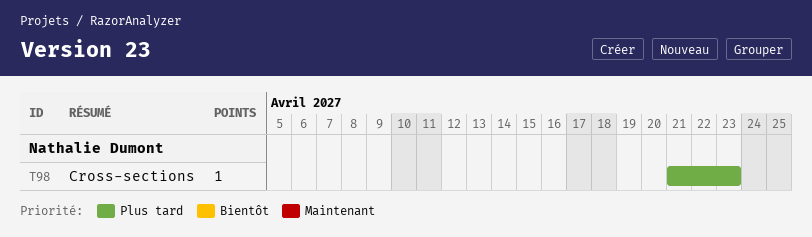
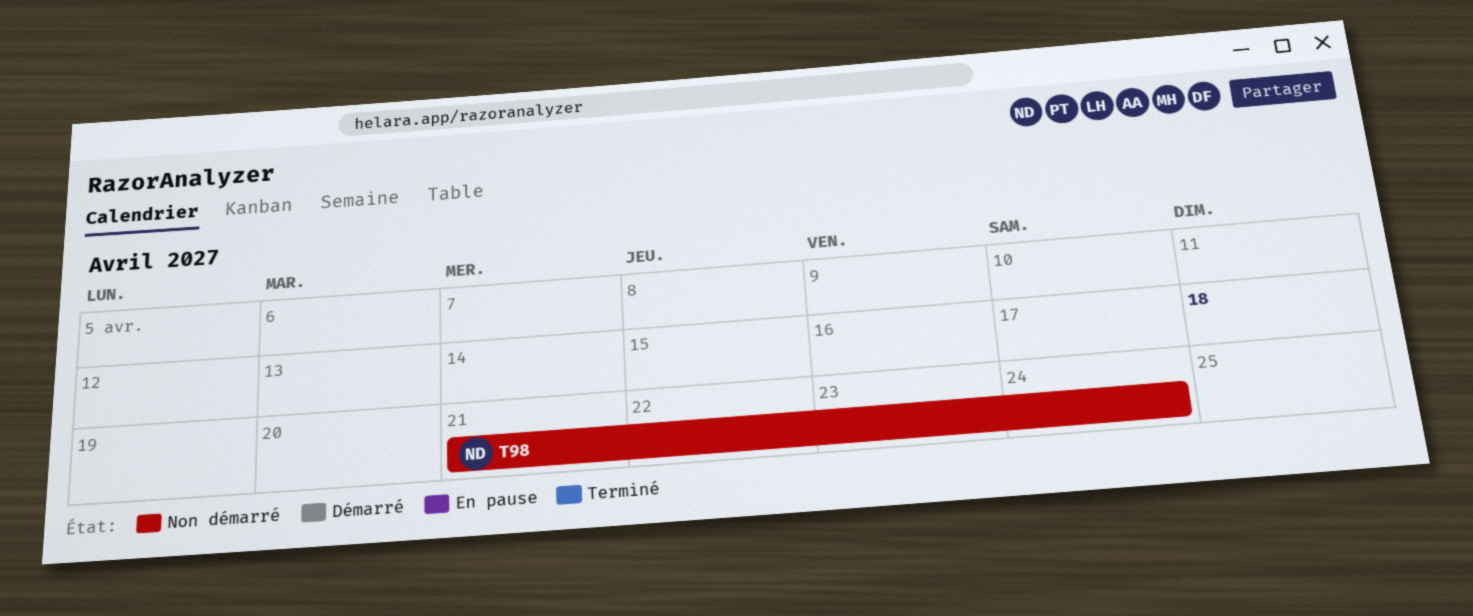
T98, due: Apr 23 -> Apr 24

